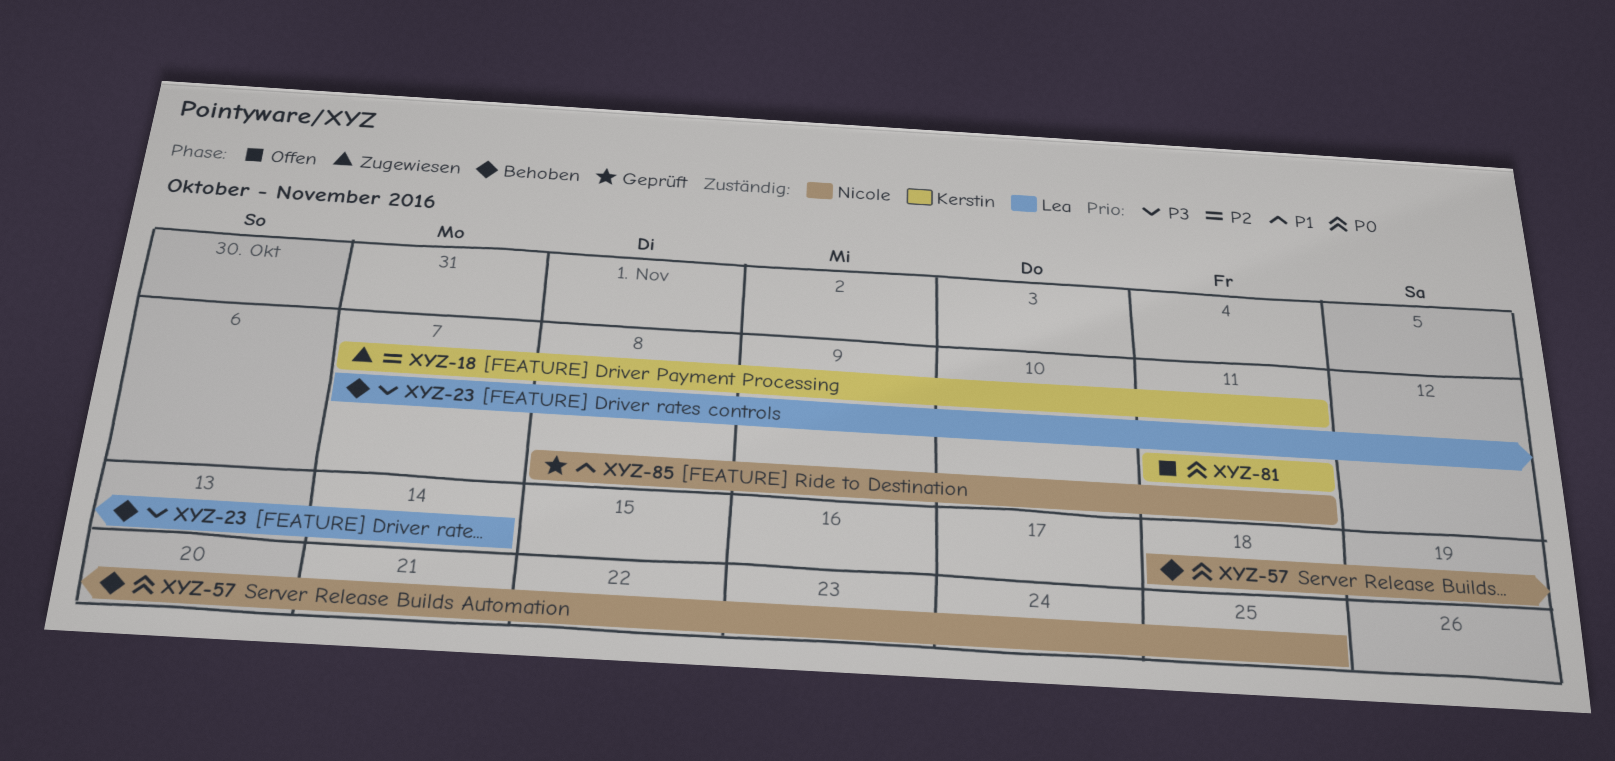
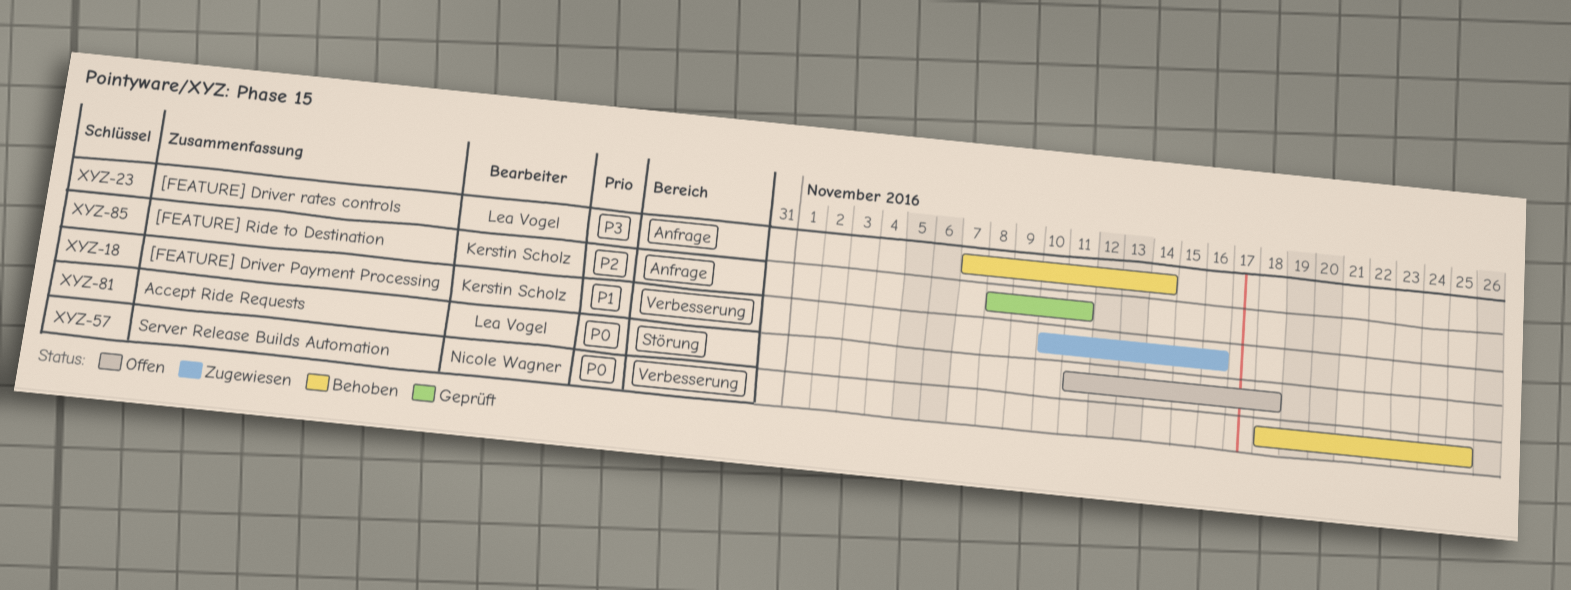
XYZ-18, priority: P2 -> P1
XYZ-18, start: Nov 7 -> Nov 10
XYZ-18, due: Nov 11 -> Nov 16
XYZ-81, owner: Kerstin Scholz -> Lea Vogel
XYZ-81, due: Nov 11 -> Nov 18
XYZ-85, owner: Nicole Wagner -> Kerstin Scholz
XYZ-85, priority: P1 -> P2

